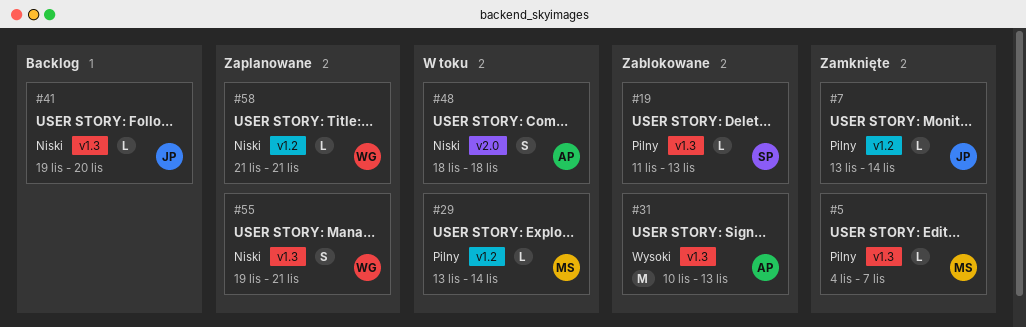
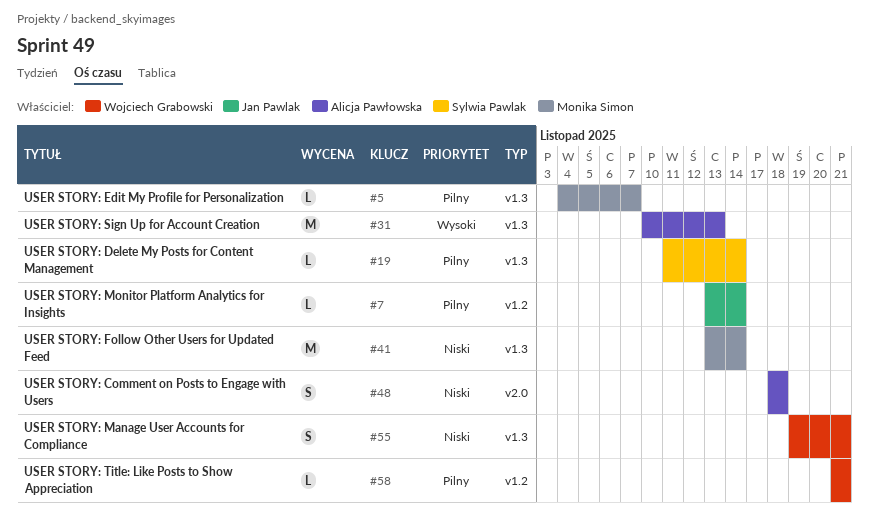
#19, due: Nov 13 -> Nov 14
#29: present -> none
#41, owner: Jan Pawlak -> Monika Simon
#41, estimate: L -> M
#41, start: Nov 19 -> Nov 13
#41, due: Nov 20 -> Nov 14
#58, priority: Niski -> Pilny

